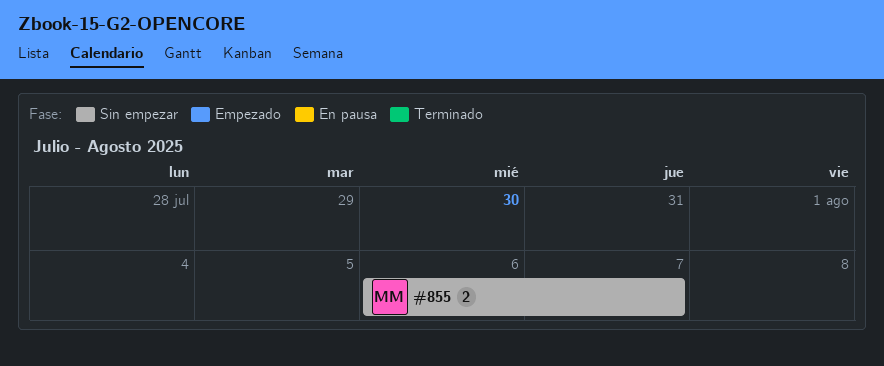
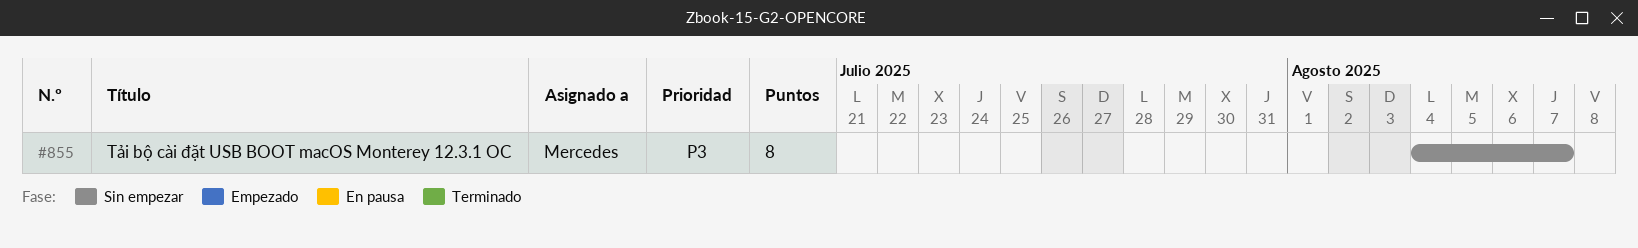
#855, estimate: 2 -> 8
#855, start: Aug 6 -> Aug 4

